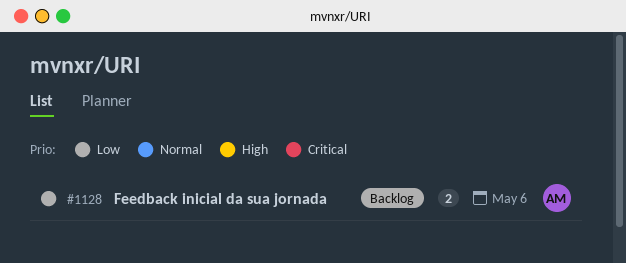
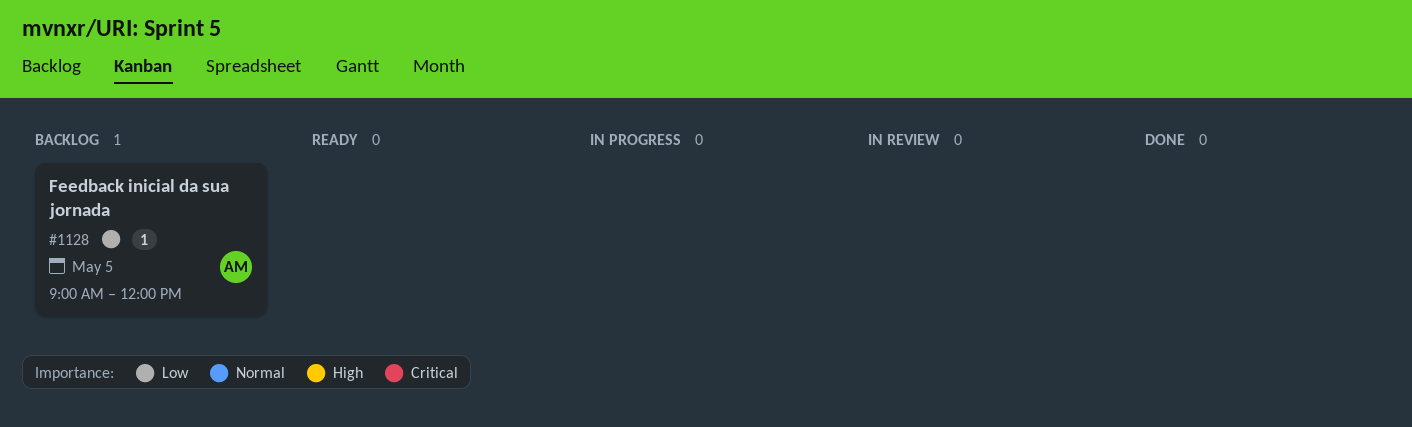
#1128, estimate: 2 -> 1
#1128, day: May 6 -> May 5

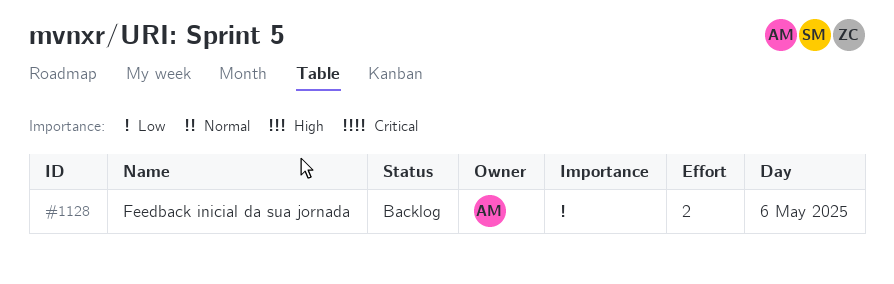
#1128, estimate: 1 -> 2
#1128, day: May 5 -> May 6

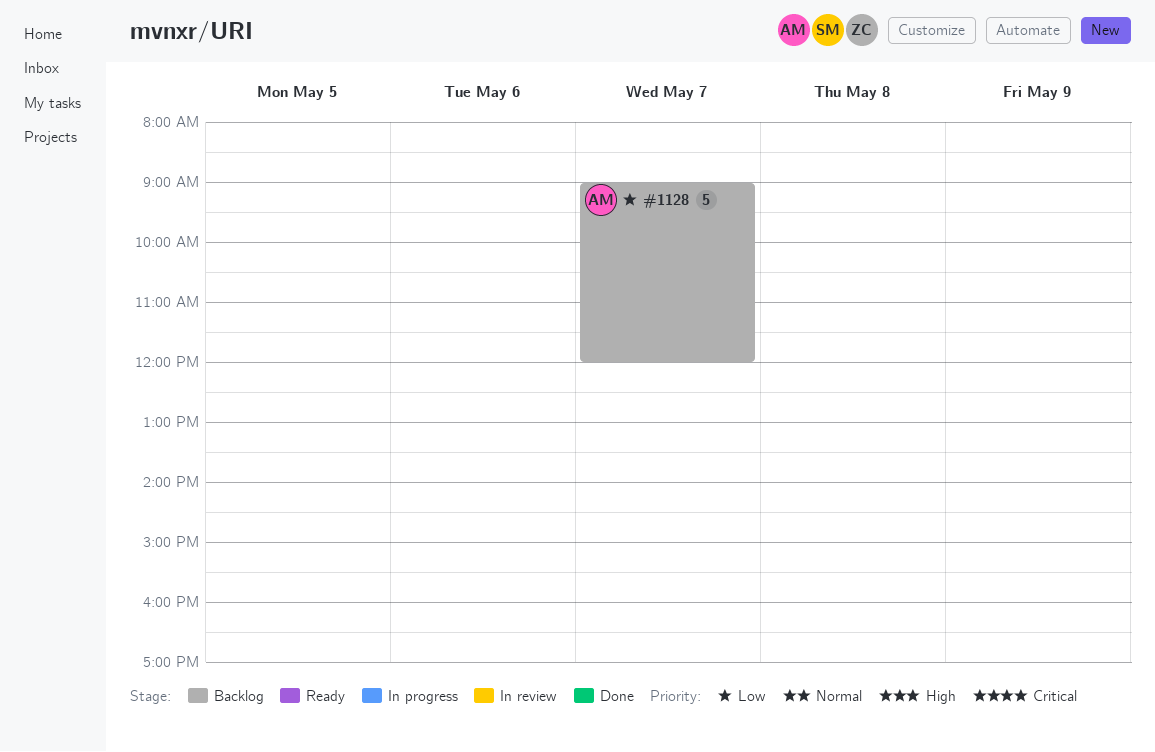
#1128, estimate: 2 -> 5
#1128, day: May 6 -> May 7

